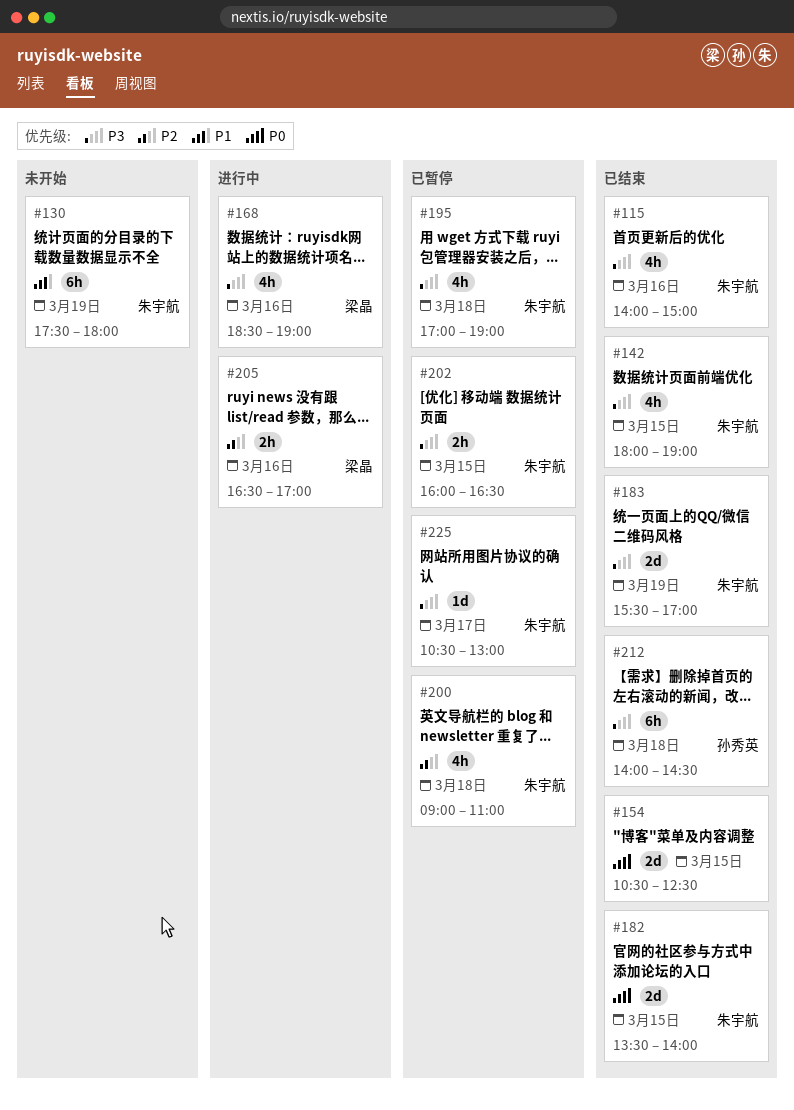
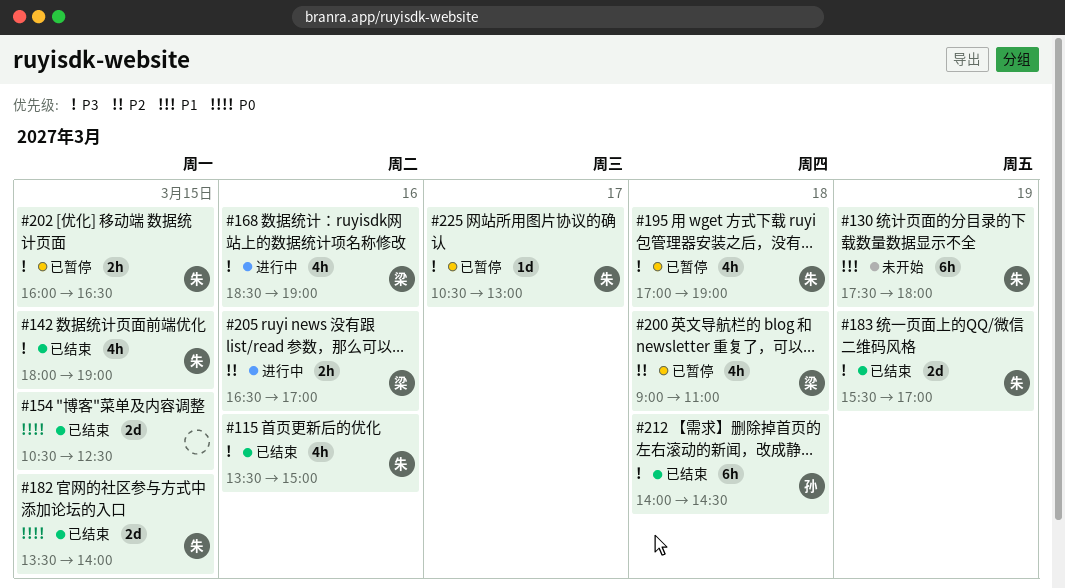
#115, begins: 14:00 -> 13:30
#200, owner: 朱宇航 -> 梁晶

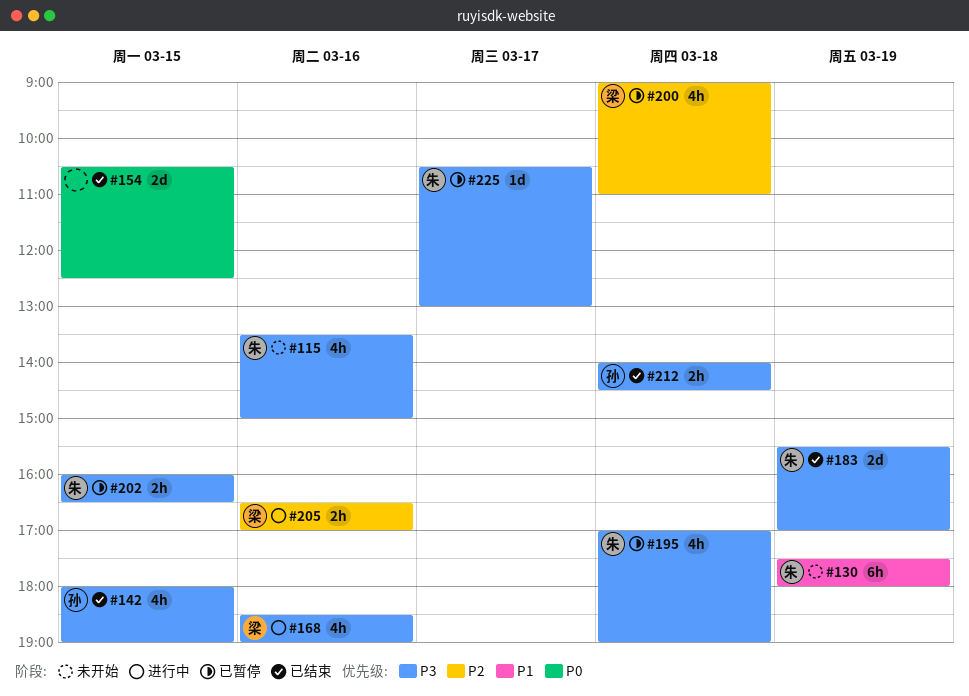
#115, status: 已结束 -> 未开始
#142, owner: 朱 -> 孙
#182: present -> none
#212, estimate: 6h -> 2h

